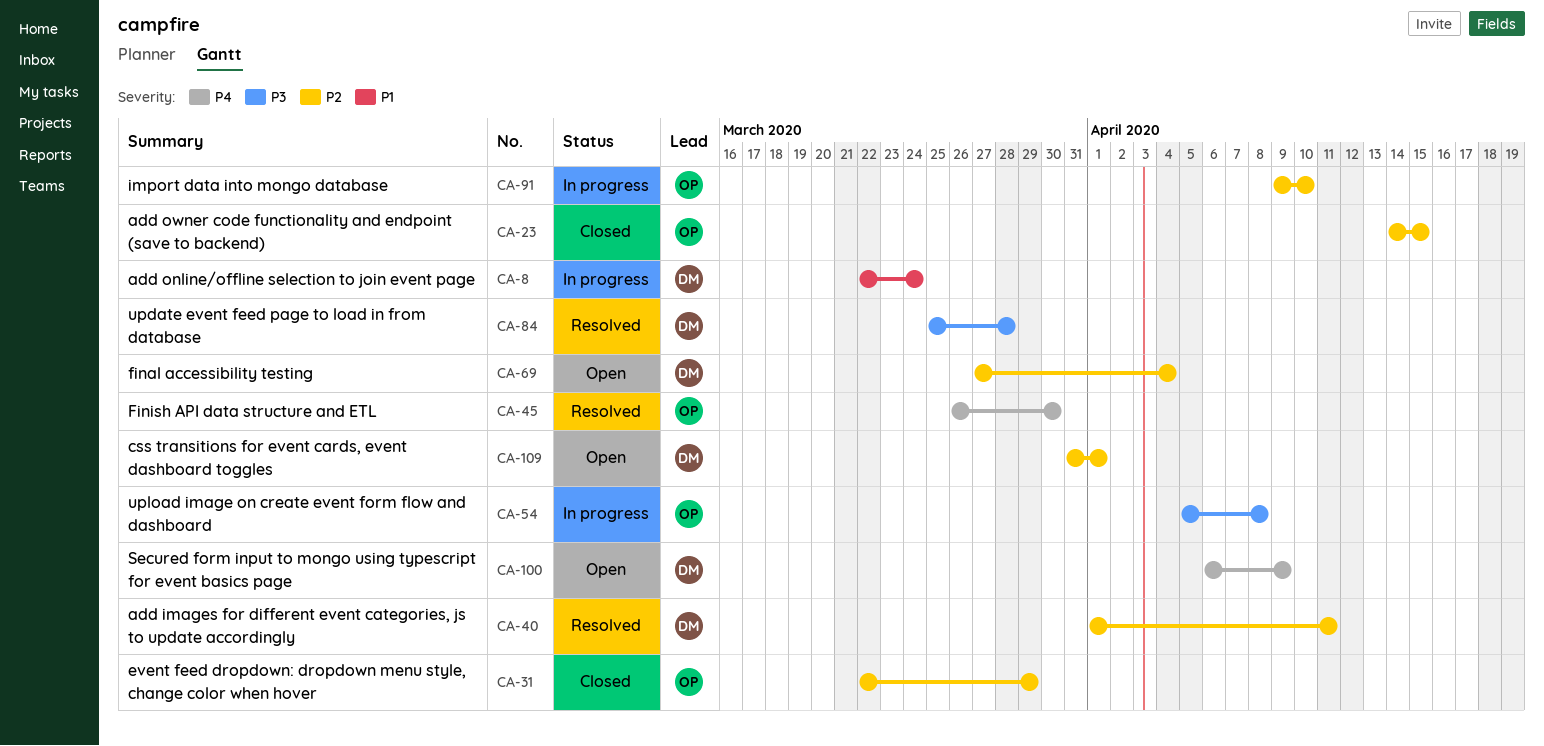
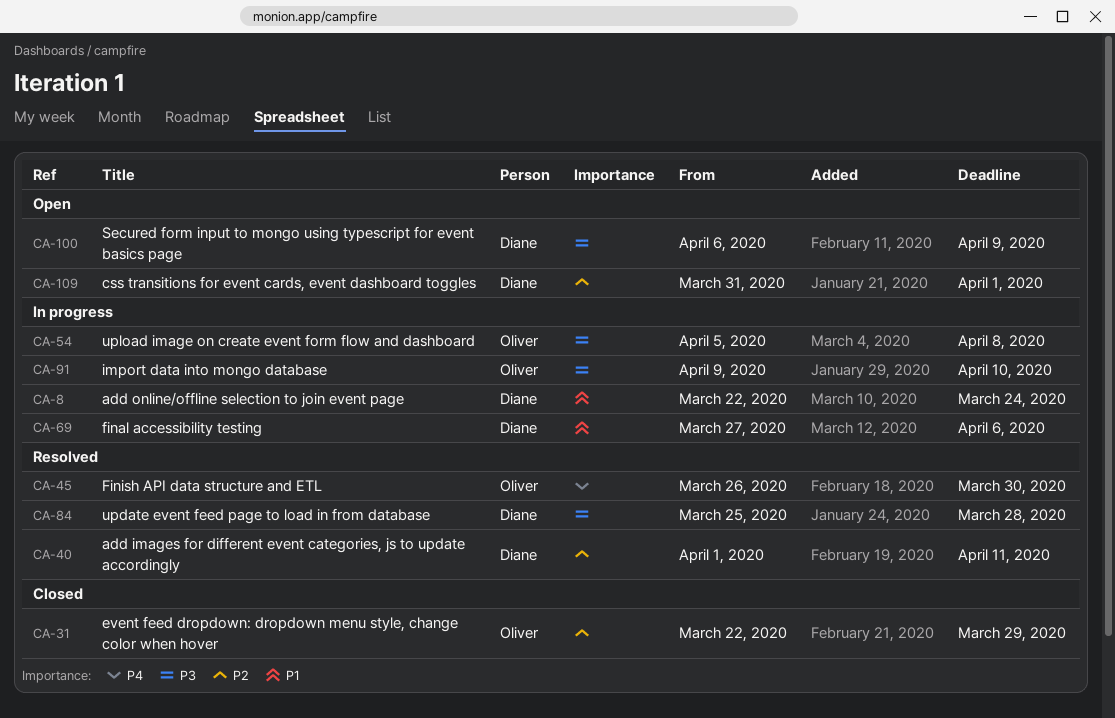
CA-23: present -> none
CA-69, status: Open -> In progress
CA-69, priority: P2 -> P1
CA-69, due: Apr 4 -> Apr 6
CA-91, priority: P2 -> P3
CA-100, priority: P4 -> P3

